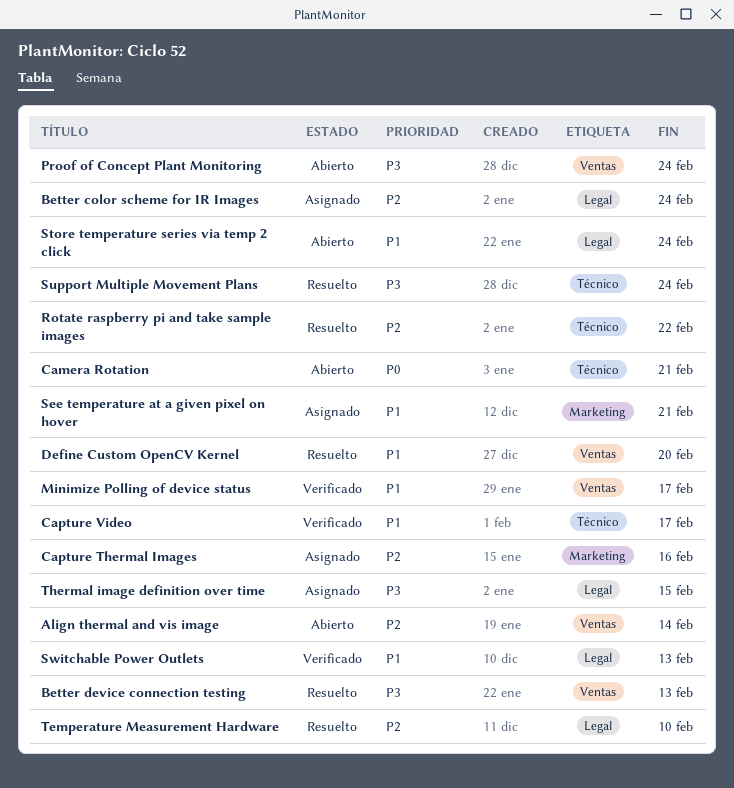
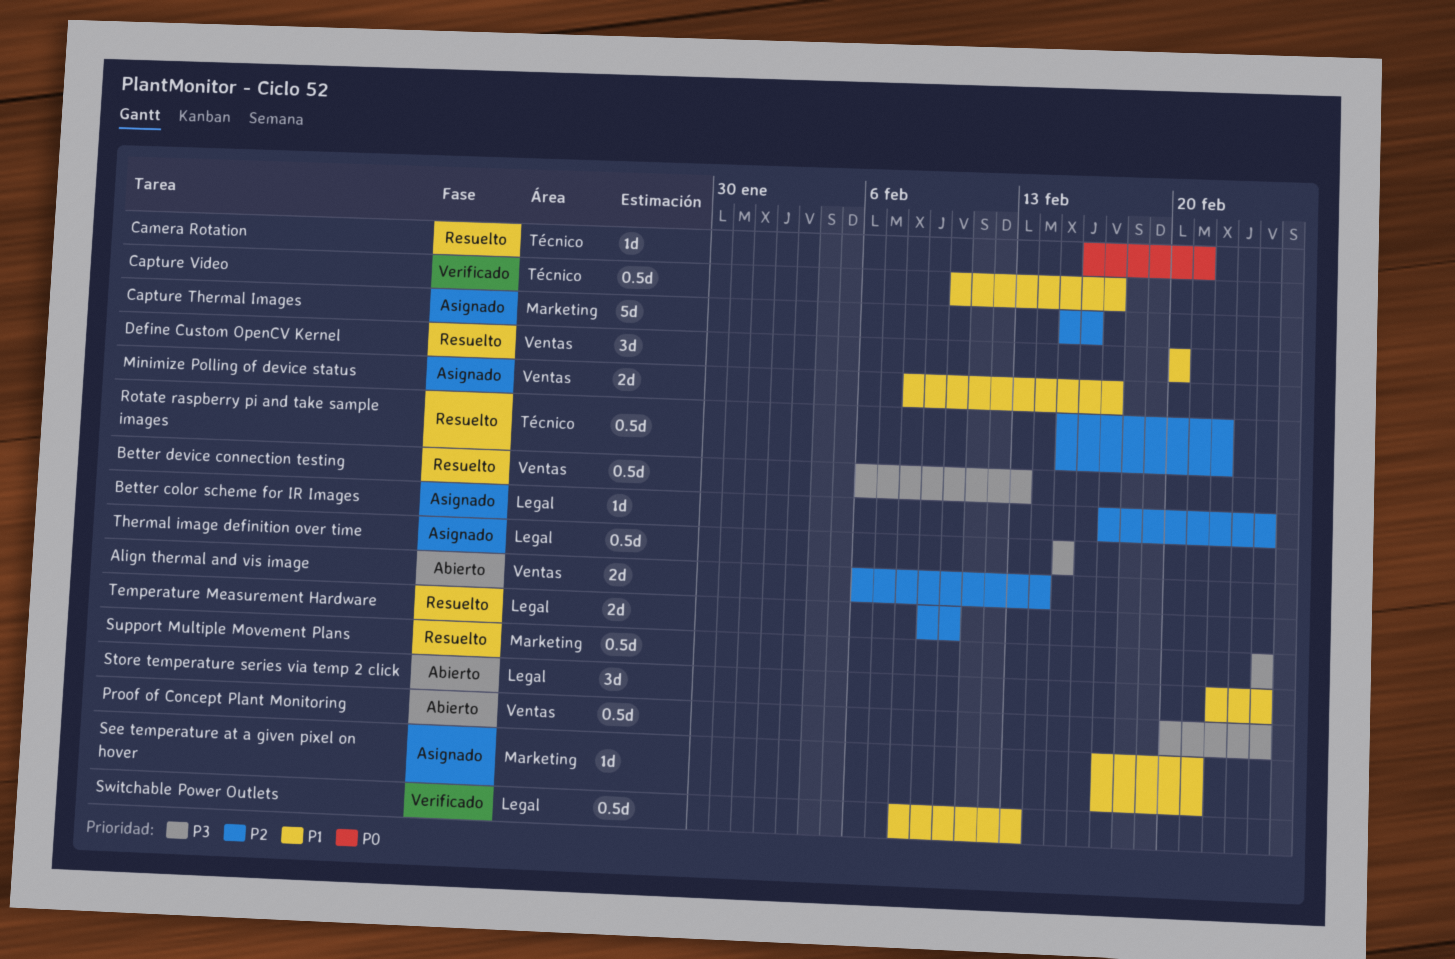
Camera Rotation, status: Abierto -> Resuelto
Minimize Polling of device status, status: Verificado -> Asignado
Support Multiple Movement Plans, label: Técnico -> Marketing

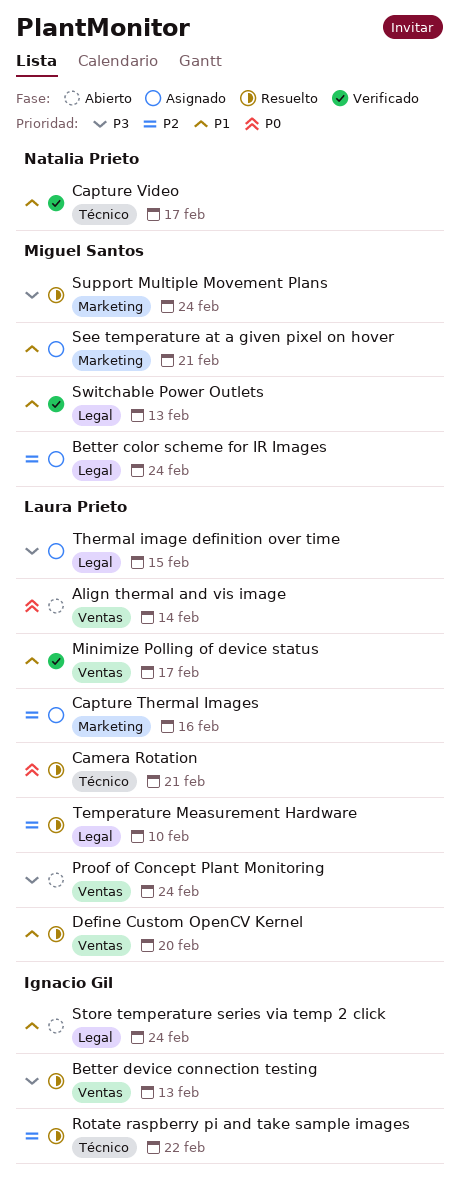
Align thermal and vis image, priority: P2 -> P0
Minimize Polling of device status, status: Asignado -> Verificado

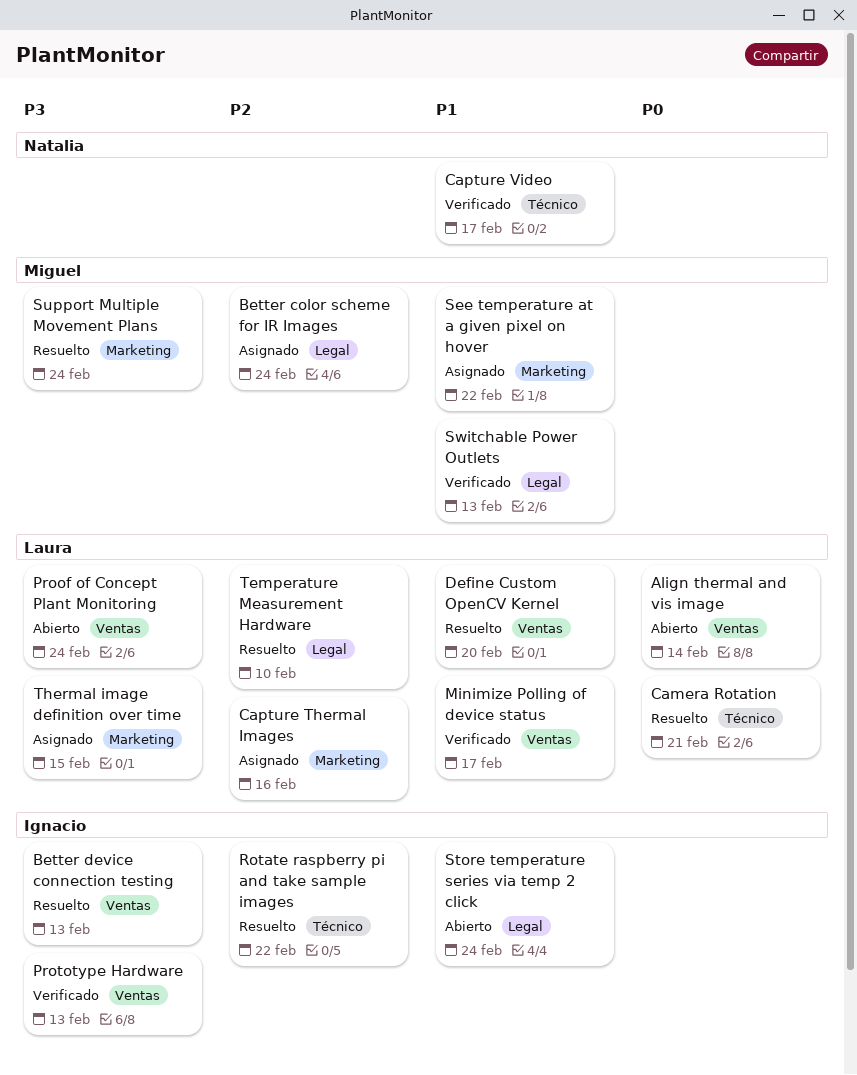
Prototype Hardware: none -> present
See temperature at a given pixel on hover, due: Feb 21 -> Feb 22
Thermal image definition over time, label: Legal -> Marketing

